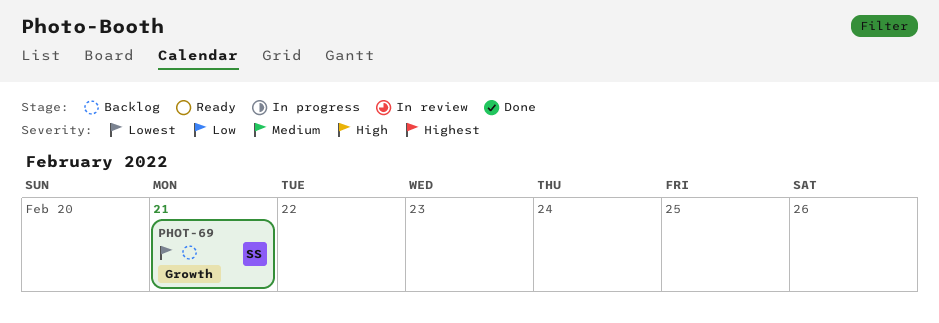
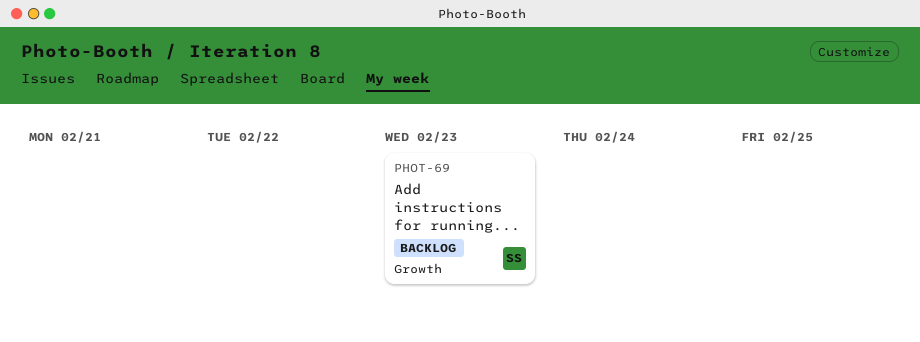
PHOT-69, due: Feb 21 -> Feb 23

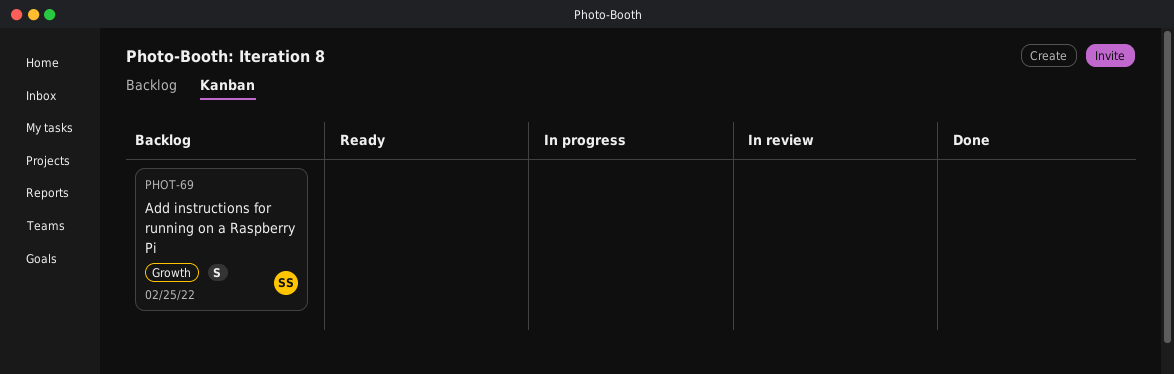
PHOT-69, due: Feb 23 -> Feb 25

